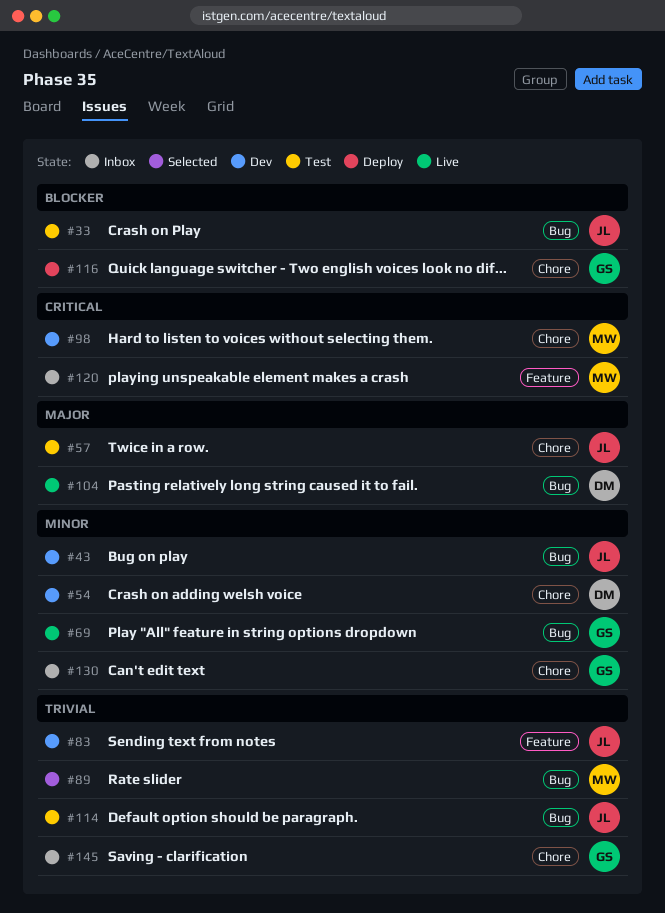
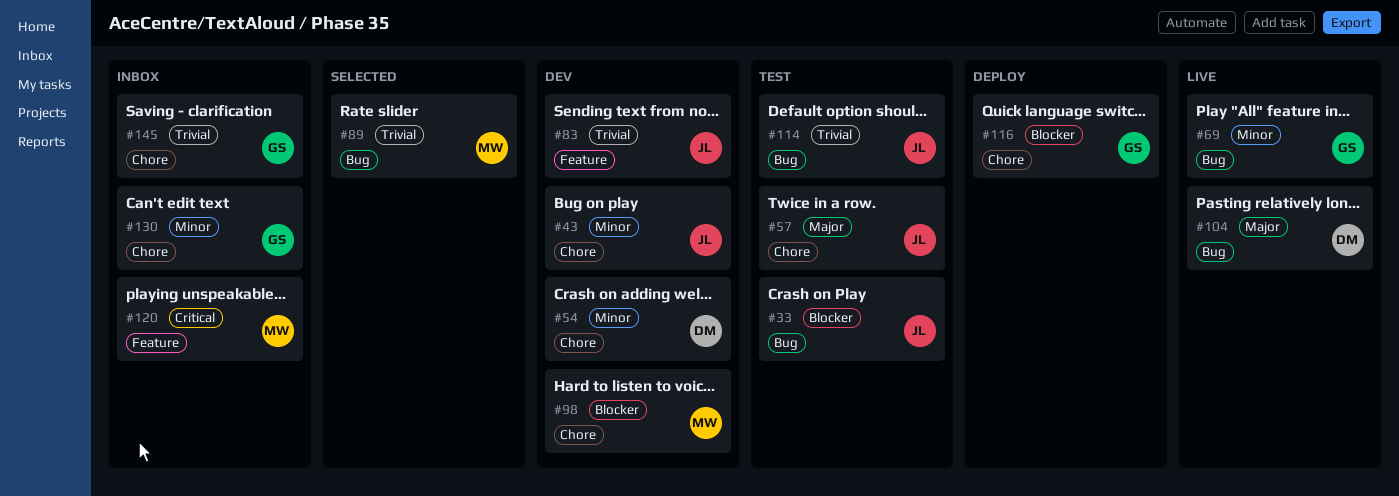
#43, label: Bug -> Chore
#98, priority: Critical -> Blocker

